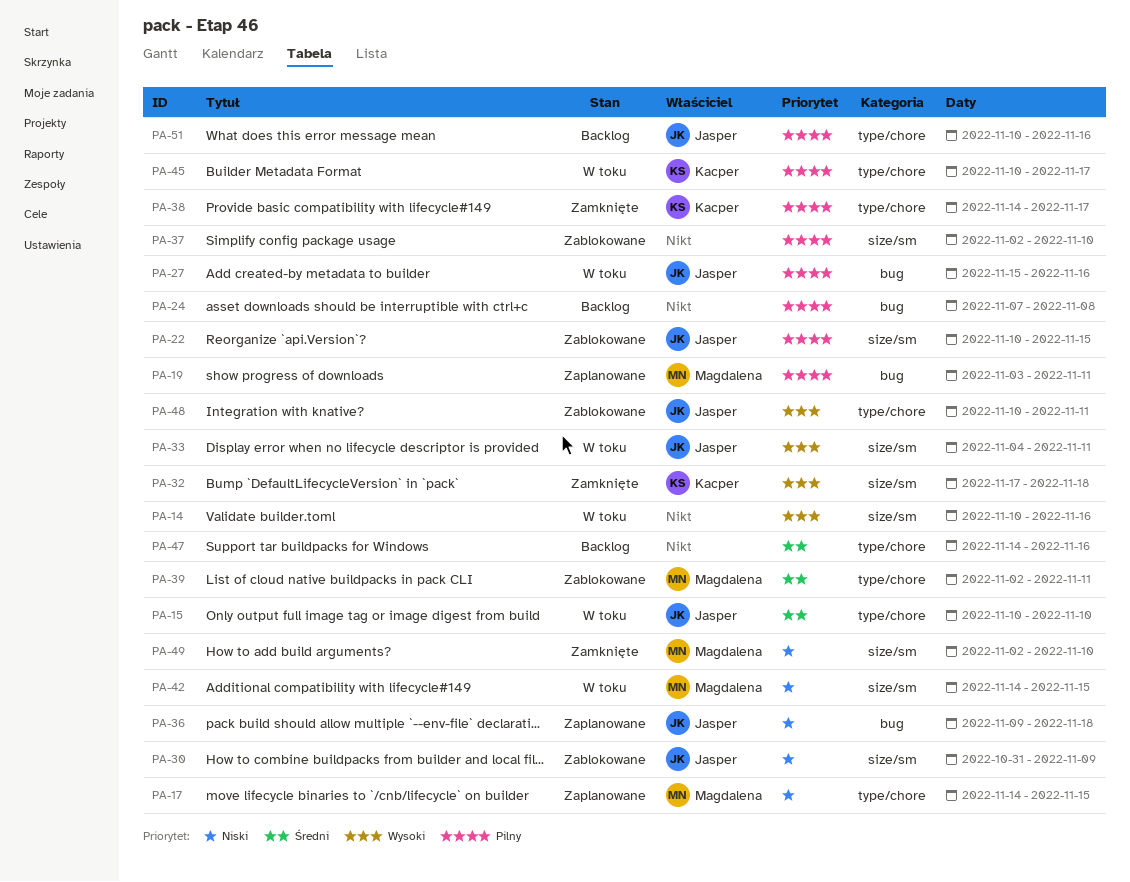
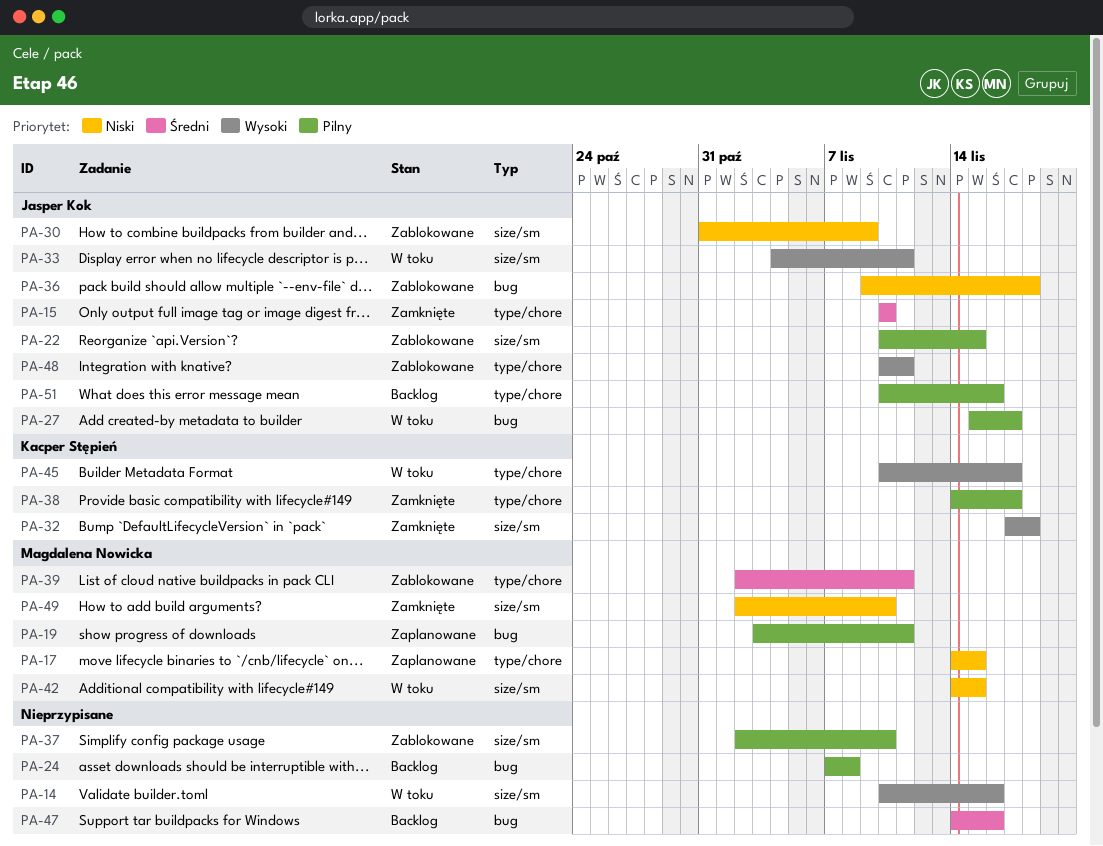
PA-15, status: W toku -> Zamknięte
PA-27, due: Nov 16 -> Nov 17
PA-36, status: Zaplanowane -> Zablokowane
PA-45, priority: Pilny -> Wysoki
PA-47, label: type/chore -> bug

